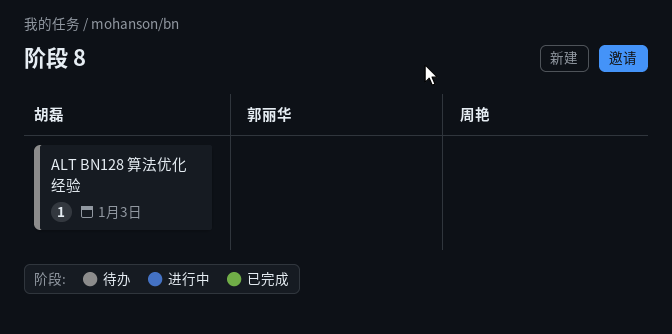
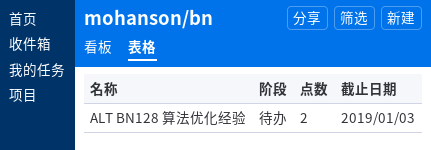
ALT BN128 算法优化经验, estimate: 1 -> 2

